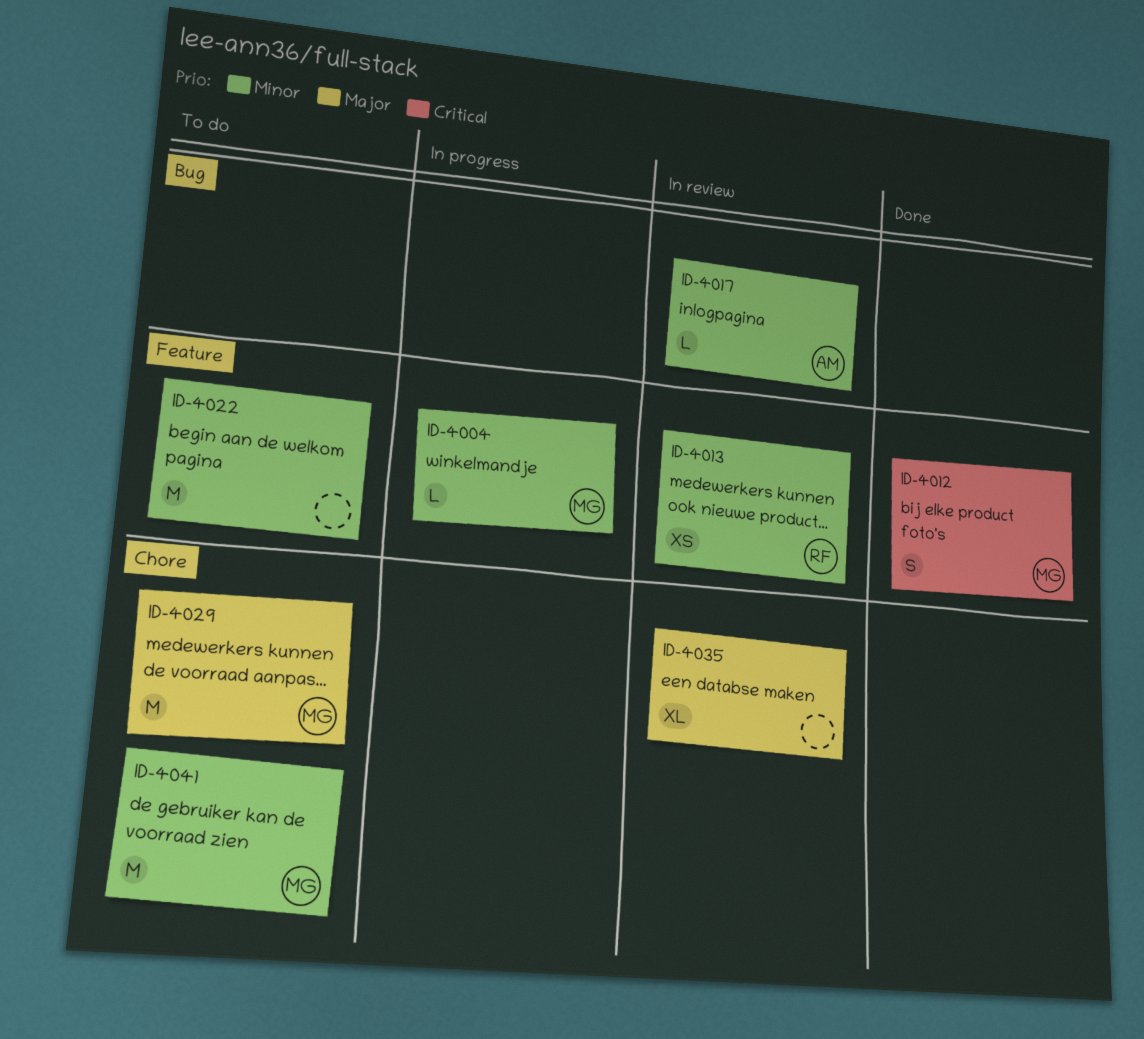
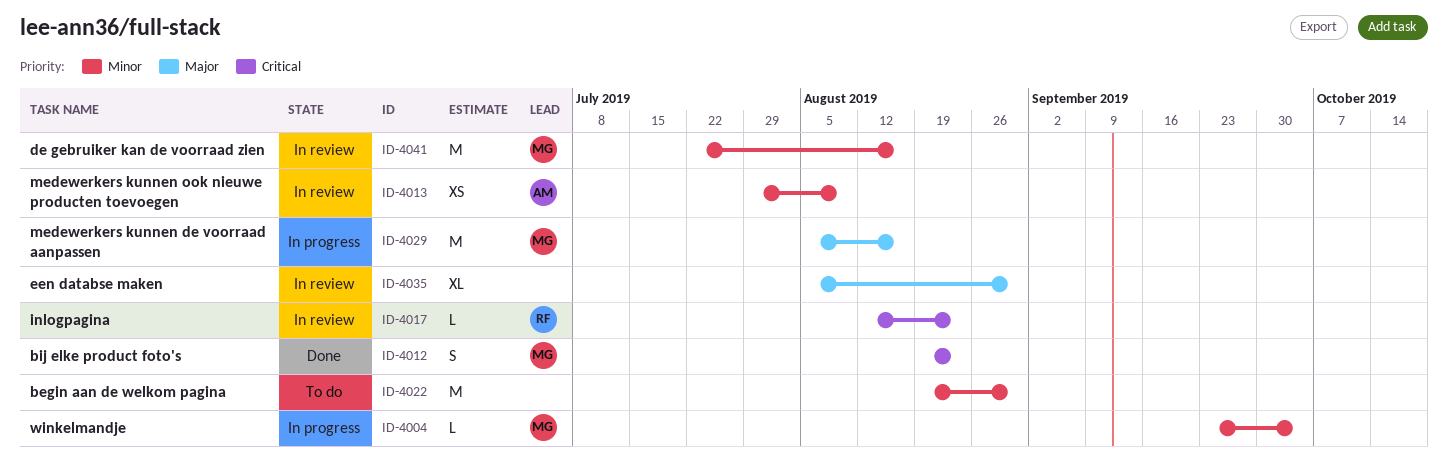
ID-4013, owner: RF -> AM
ID-4017, owner: AM -> RF
ID-4017, priority: Minor -> Critical
ID-4029, status: To do -> In progress
ID-4041, status: To do -> In review

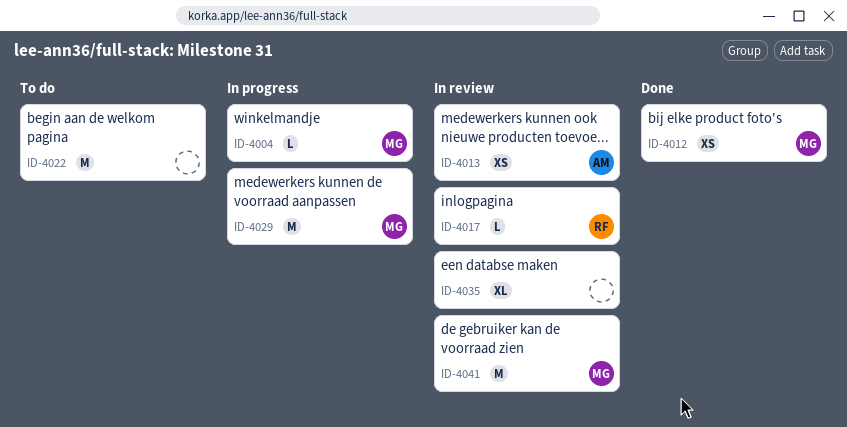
ID-4012, estimate: S -> XS

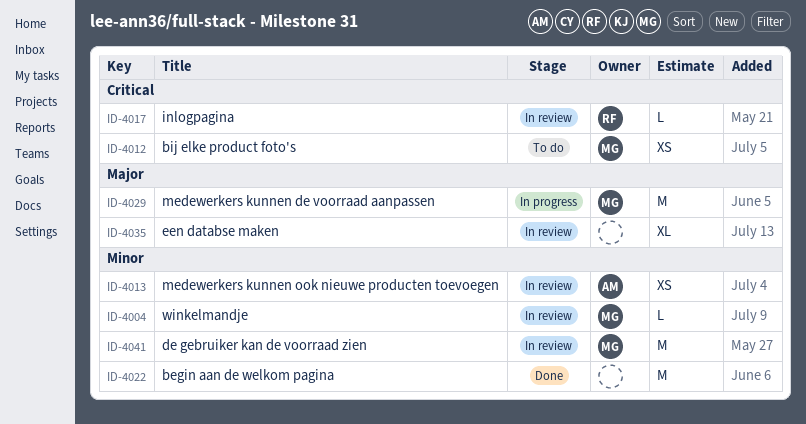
ID-4004, status: In progress -> In review
ID-4012, status: Done -> To do
ID-4022, status: To do -> Done

